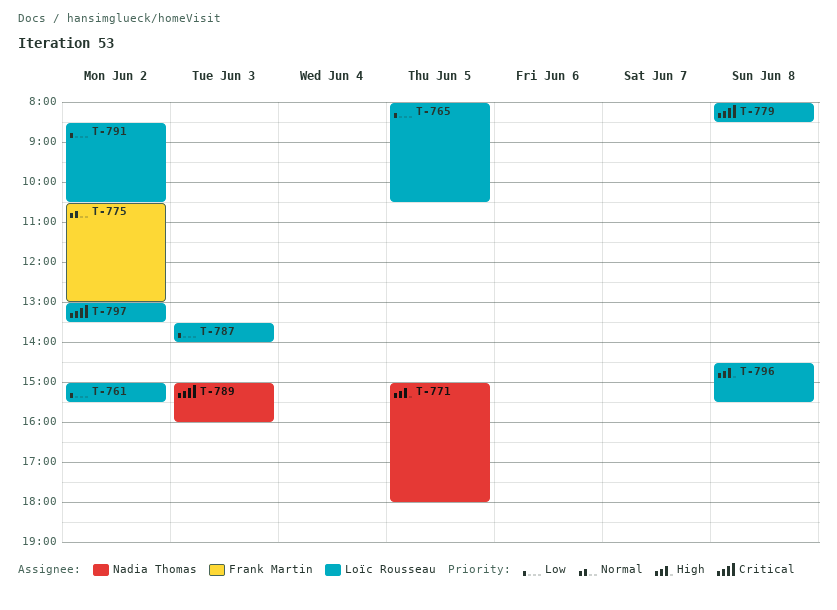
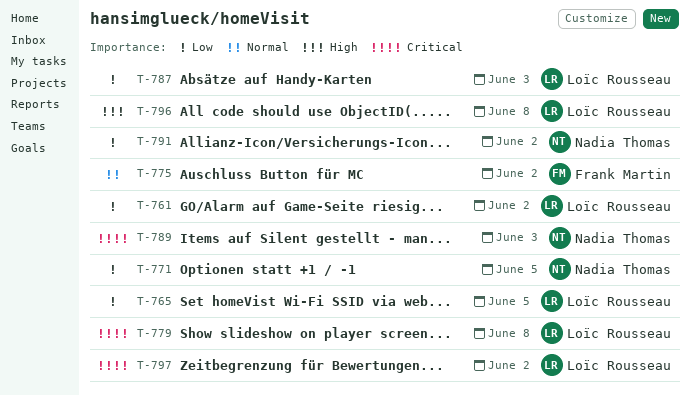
T-771, priority: High -> Low
T-791, owner: Loïc Rousseau -> Nadia Thomas

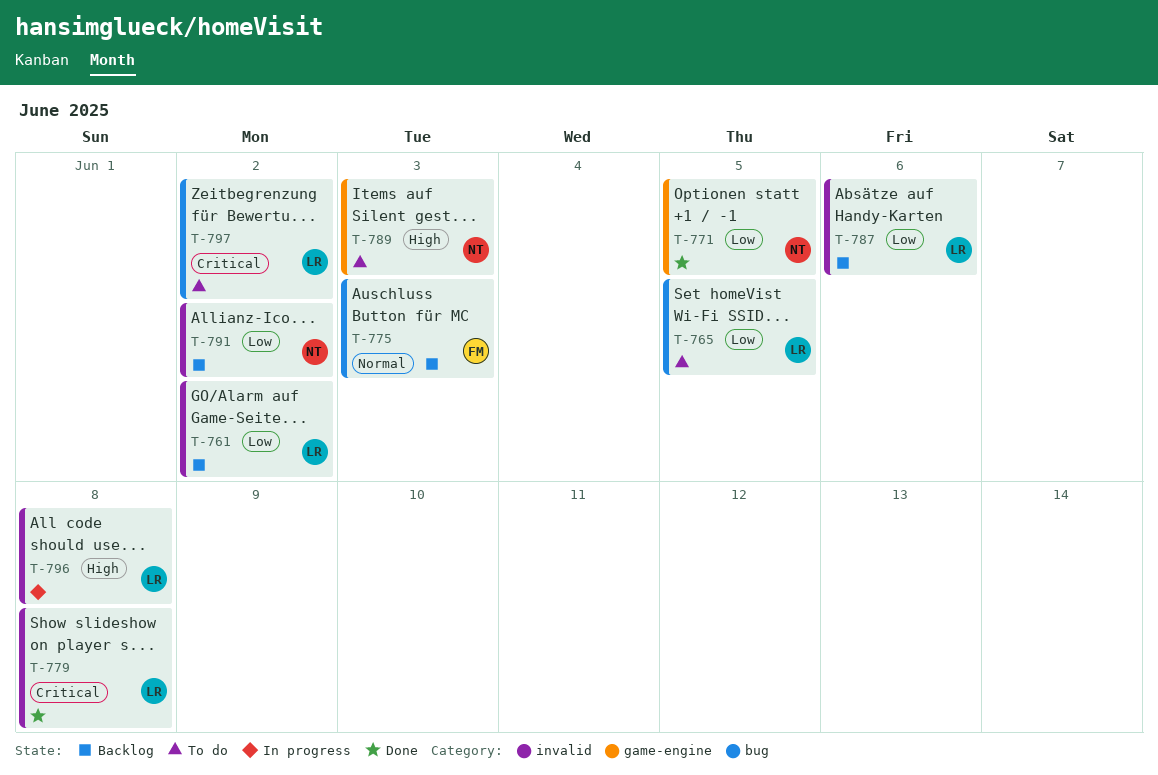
T-775, day: Jun 2 -> Jun 3
T-787, day: Jun 3 -> Jun 6
T-789, priority: Critical -> High

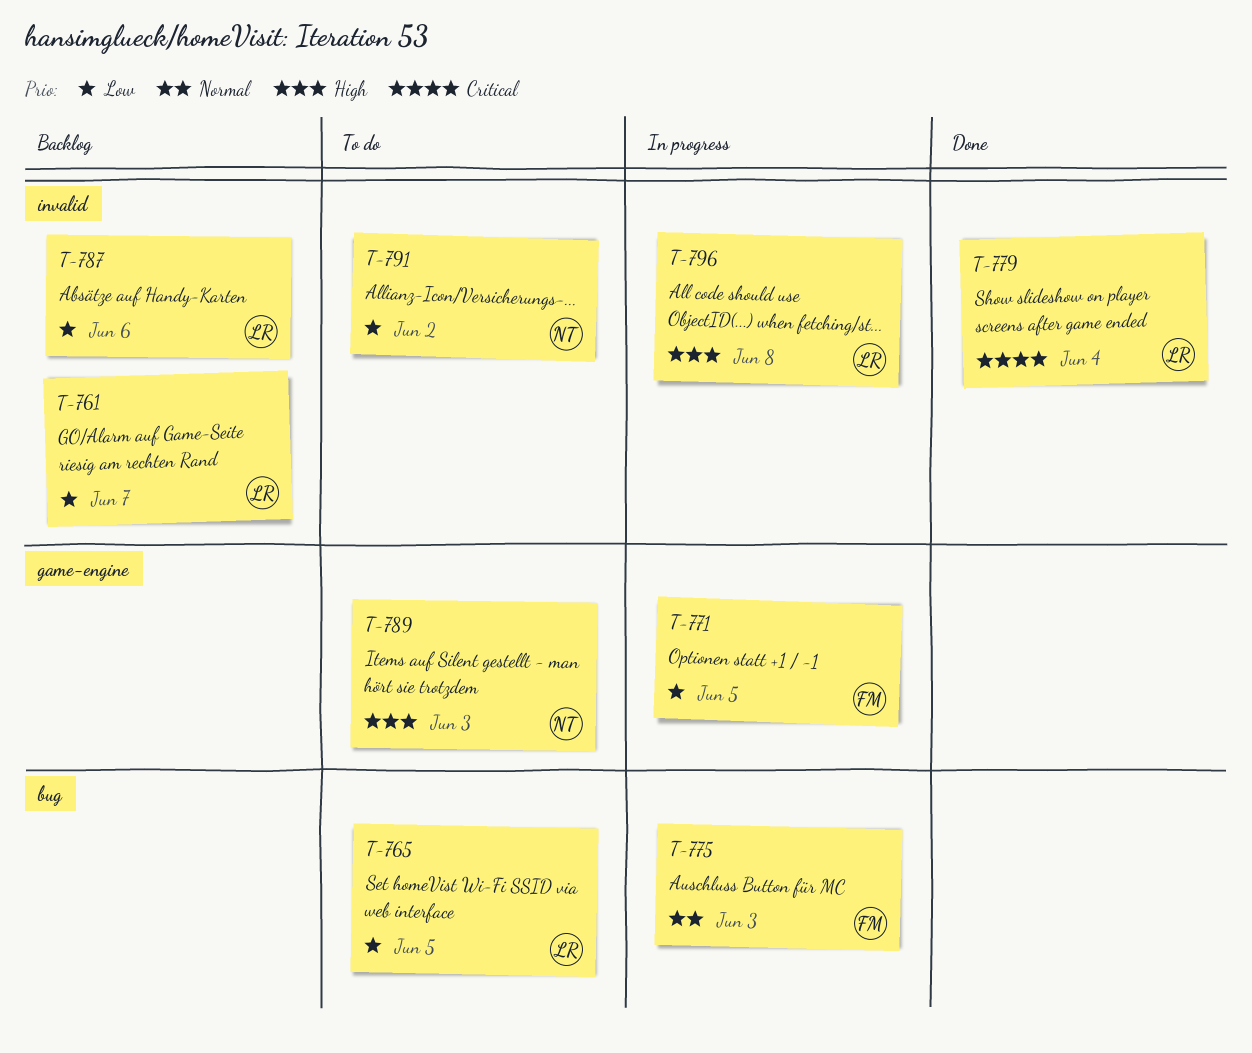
T-761, day: Jun 2 -> Jun 7
T-771, status: Done -> In progress
T-771, owner: NT -> FM
T-775, status: Backlog -> In progress
T-779, day: Jun 8 -> Jun 4
T-791, status: Backlog -> To do
T-797: present -> none

